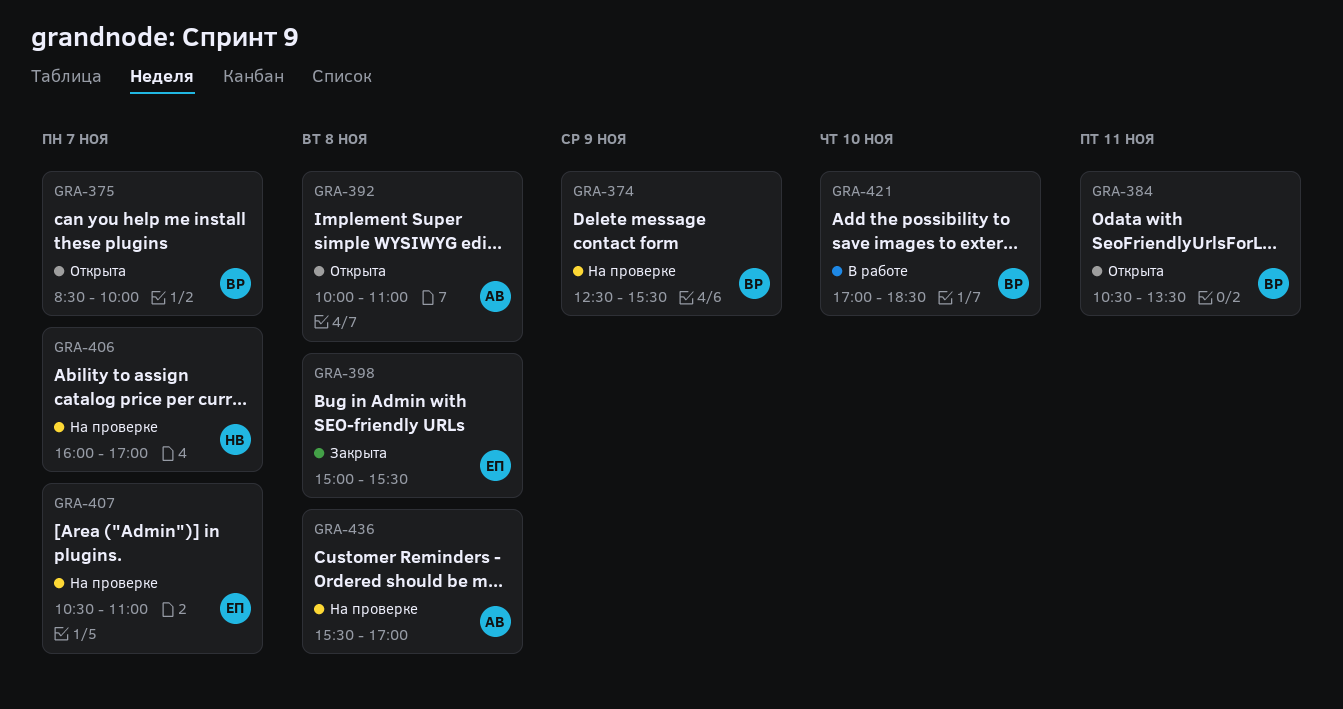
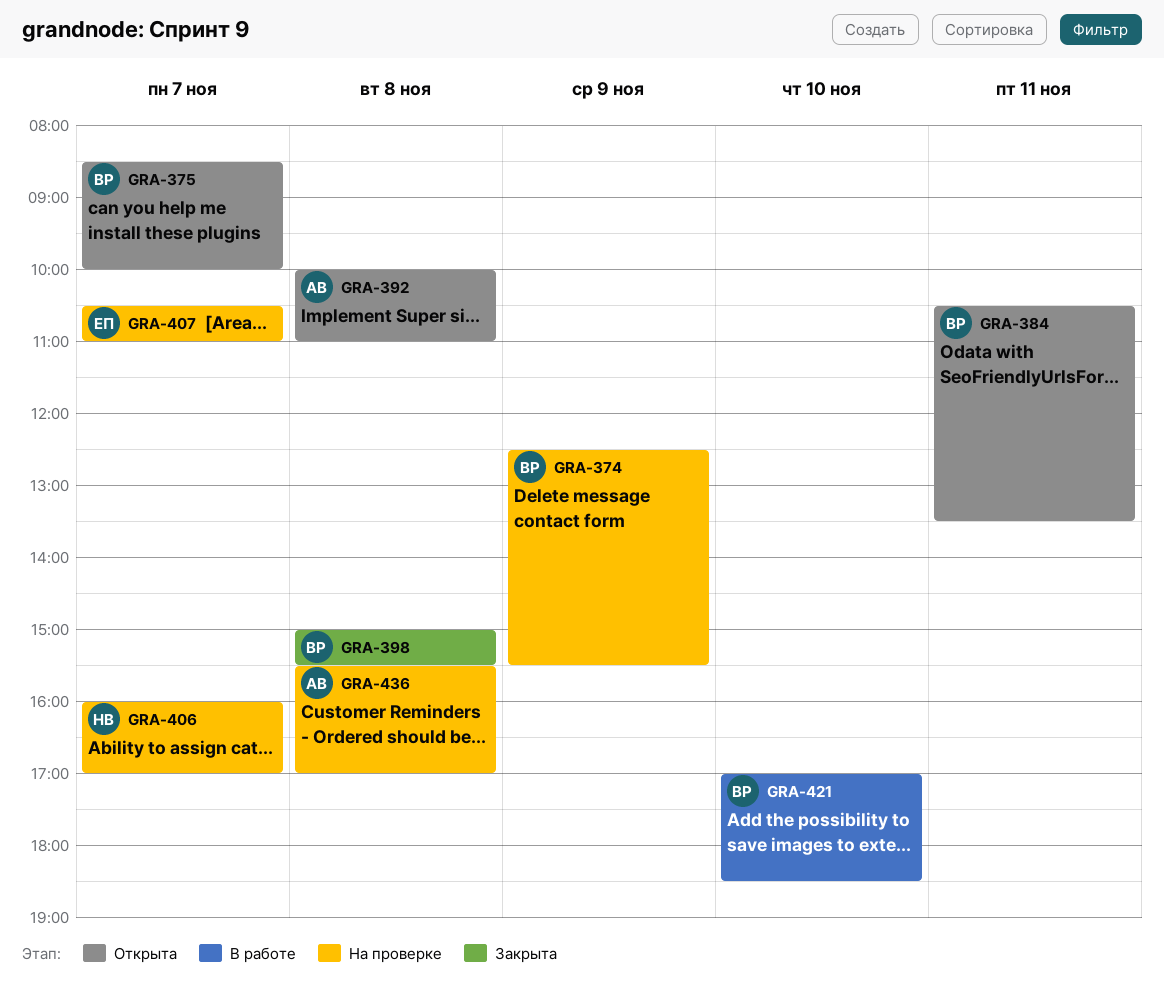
GRA-398, owner: ЕП -> ВР

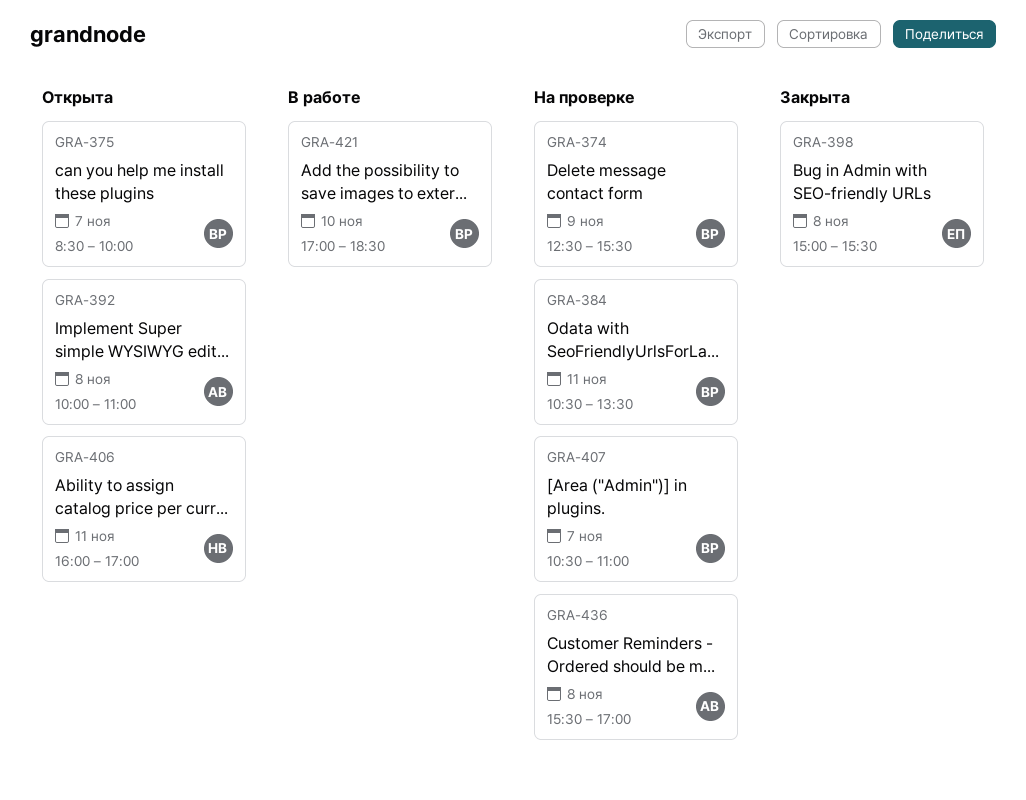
GRA-384, status: Открыта -> На проверке
GRA-398, owner: ВР -> ЕП
GRA-406, status: На проверке -> Открыта
GRA-406, day: Nov 7 -> Nov 11
GRA-407, owner: ЕП -> ВР

